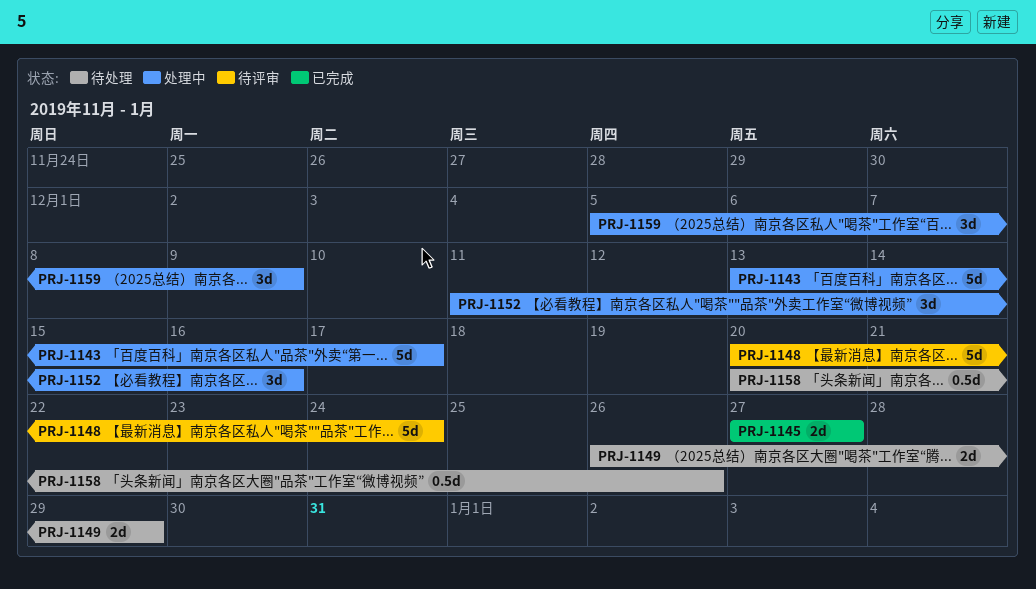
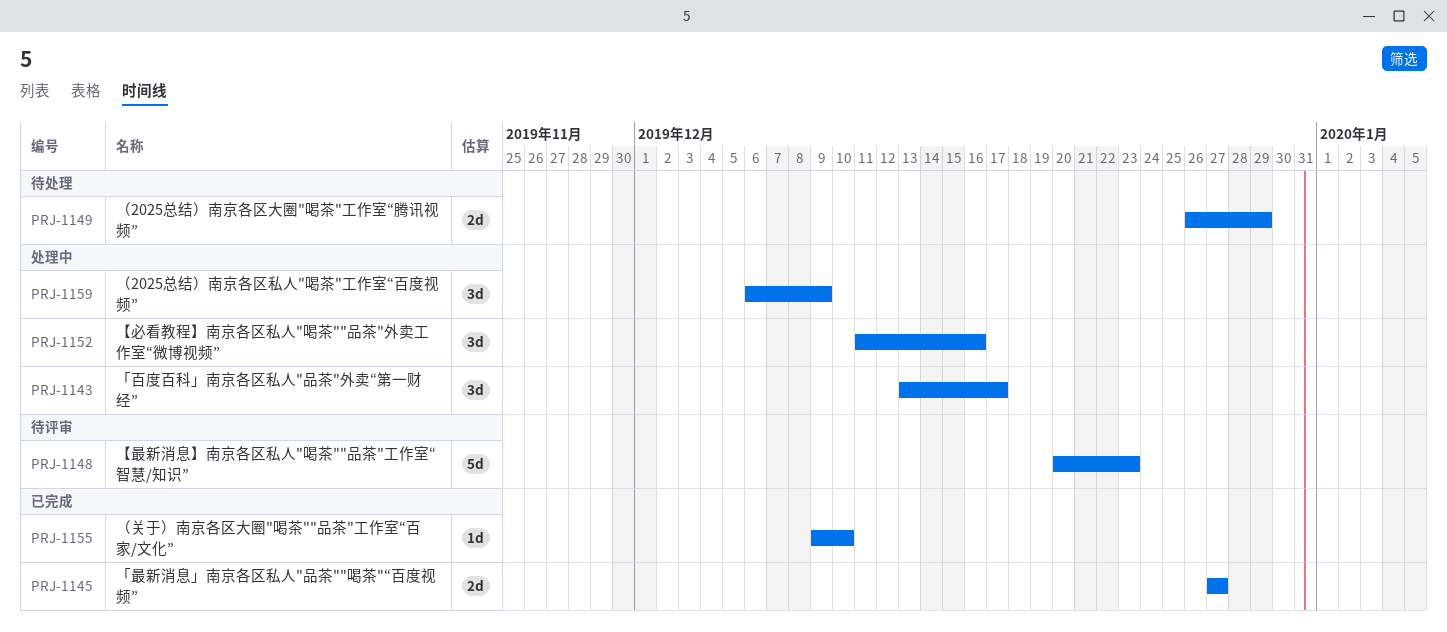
PRJ-1143, estimate: 5d -> 3d
PRJ-1148, due: Dec 24 -> Dec 23
PRJ-1155: none -> present
PRJ-1158: present -> none
PRJ-1159, start: Dec 5 -> Dec 6

